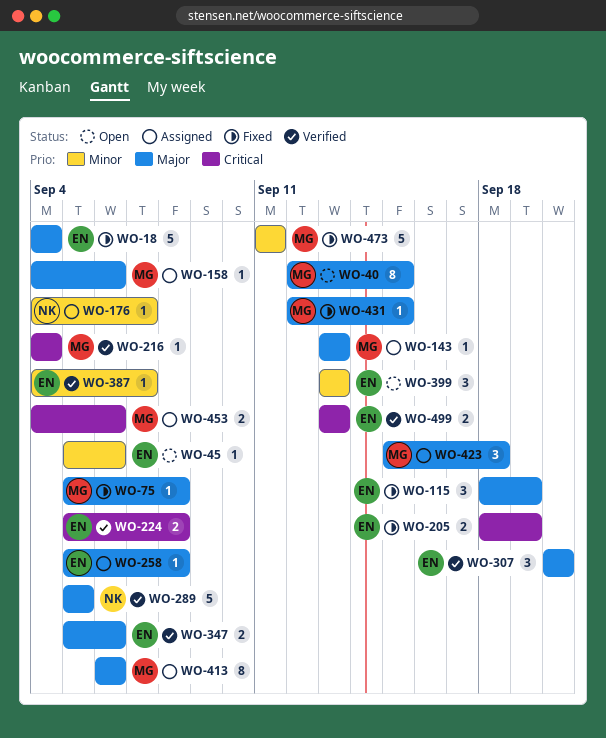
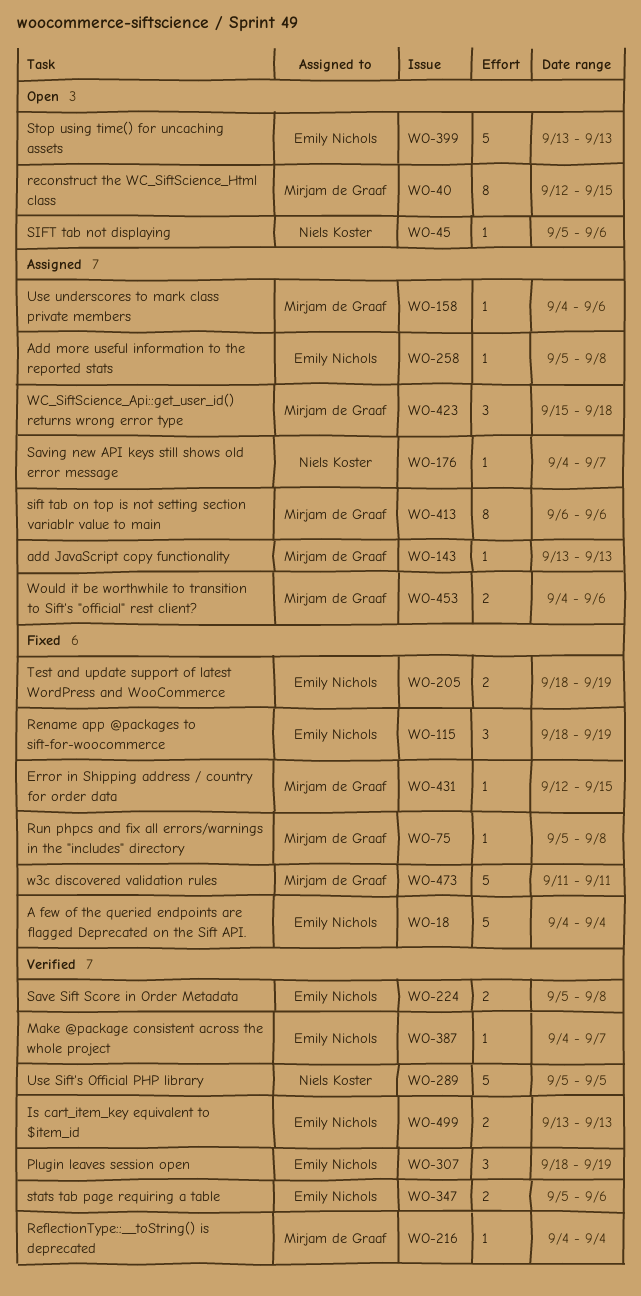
WO-45, owner: Emily Nichols -> Niels Koster
WO-307, start: Sep 20 -> Sep 18
WO-307, due: Sep 20 -> Sep 19
WO-399, estimate: 3 -> 5

